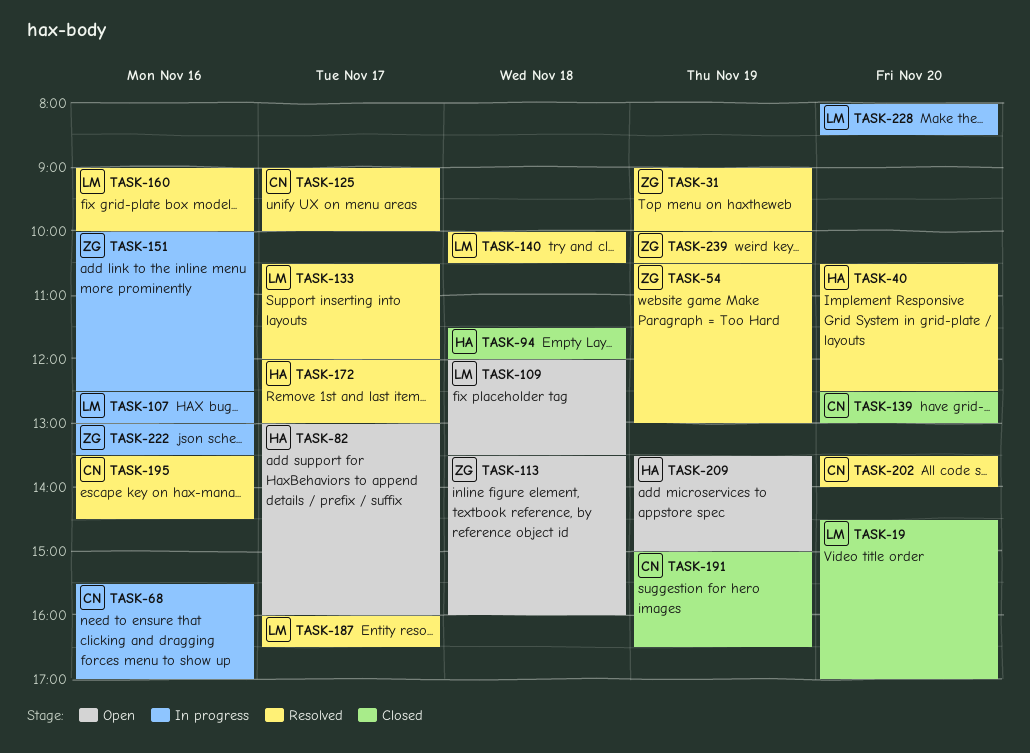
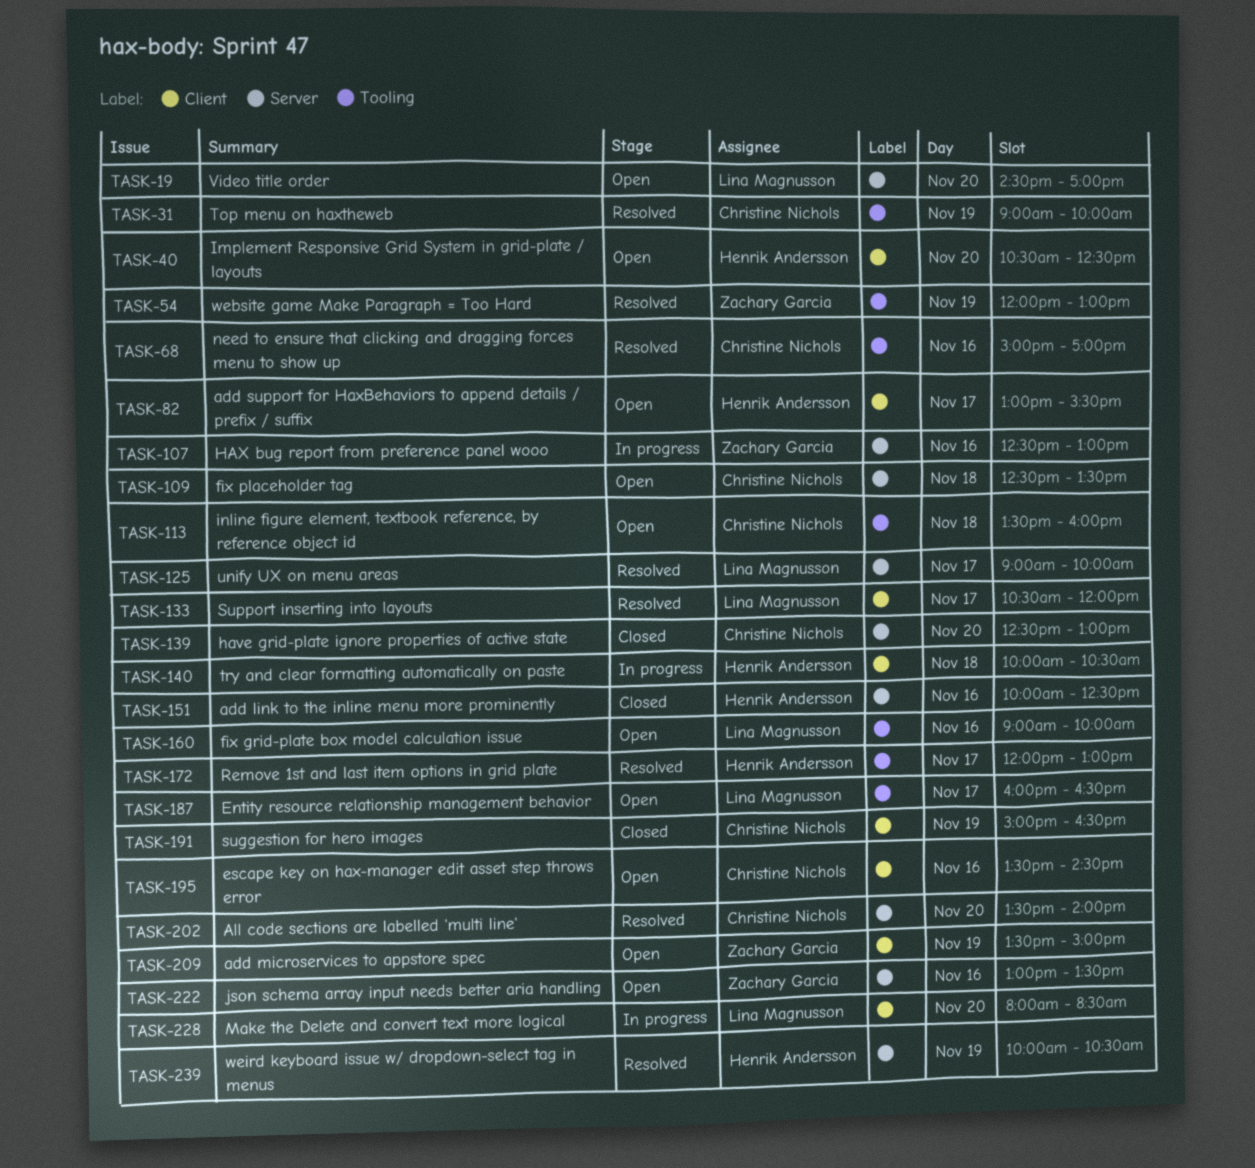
TASK-19, status: Closed -> Open
TASK-31, owner: Zachary Garcia -> Christine Nichols
TASK-40, status: Resolved -> Open
TASK-54, begins: 10:30 -> 12:00
TASK-68, status: In progress -> Resolved
TASK-68, begins: 15:30 -> 15:00
TASK-82, ends: 16:00 -> 15:30
TASK-94: present -> none
TASK-107, owner: Lina Magnusson -> Zachary Garcia
TASK-109, owner: Lina Magnusson -> Christine Nichols
TASK-109, begins: 12:00 -> 12:30
TASK-113, owner: Zachary Garcia -> Christine Nichols
TASK-125, owner: Christine Nichols -> Lina Magnusson
TASK-140, status: Resolved -> In progress
TASK-140, owner: Lina Magnusson -> Henrik Andersson
TASK-151, status: In progress -> Closed
TASK-151, owner: Zachary Garcia -> Henrik Andersson
TASK-160, status: Resolved -> Open
TASK-187, status: Resolved -> Open
TASK-195, status: Resolved -> Open
TASK-209, owner: Henrik Andersson -> Zachary Garcia
TASK-222, status: In progress -> Open
TASK-239, owner: Zachary Garcia -> Henrik Andersson

